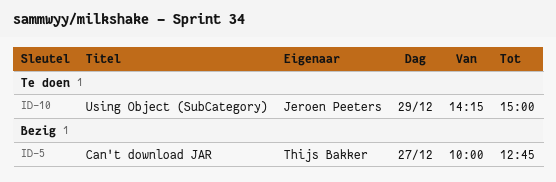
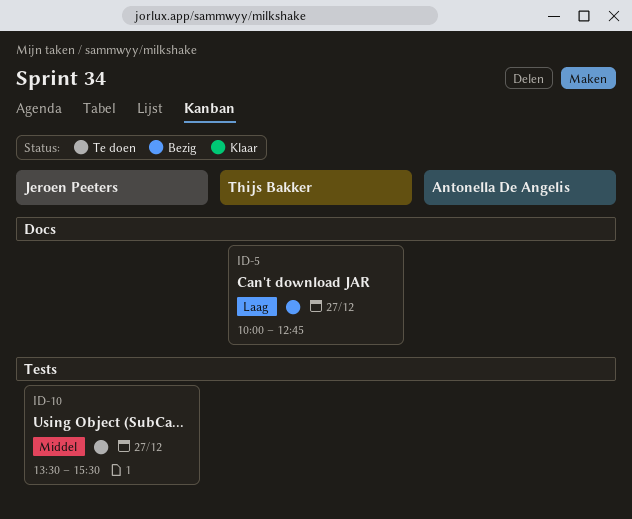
ID-10, day: Dec 29 -> Dec 27
ID-10, begins: 14:15 -> 13:30
ID-10, ends: 15:00 -> 15:30

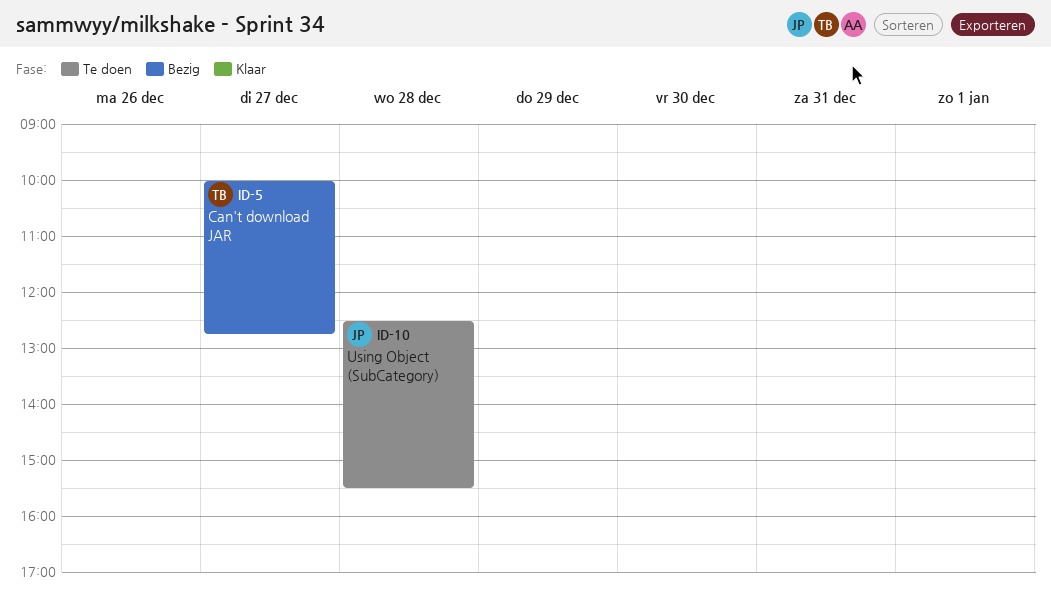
ID-10, day: Dec 27 -> Dec 28
ID-10, begins: 13:30 -> 12:30

